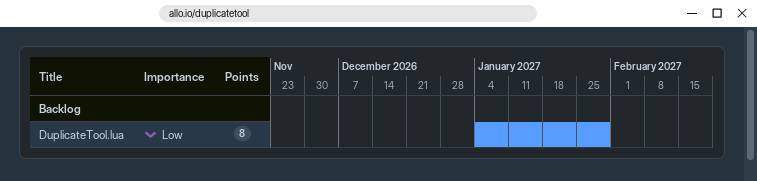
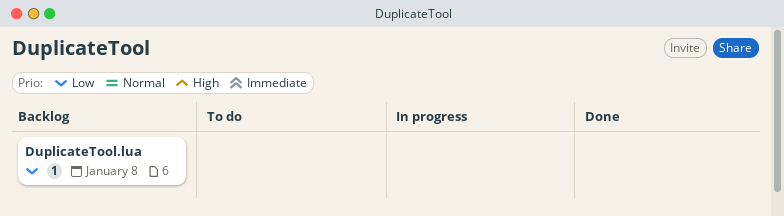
DuplicateTool.lua, estimate: 8 -> 1
DuplicateTool.lua, due: Jan 29 -> Jan 8

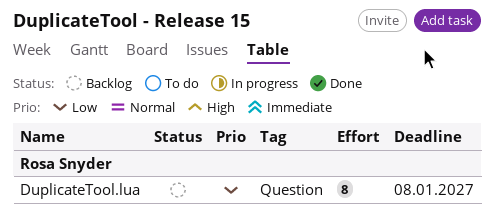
DuplicateTool.lua, estimate: 1 -> 8

